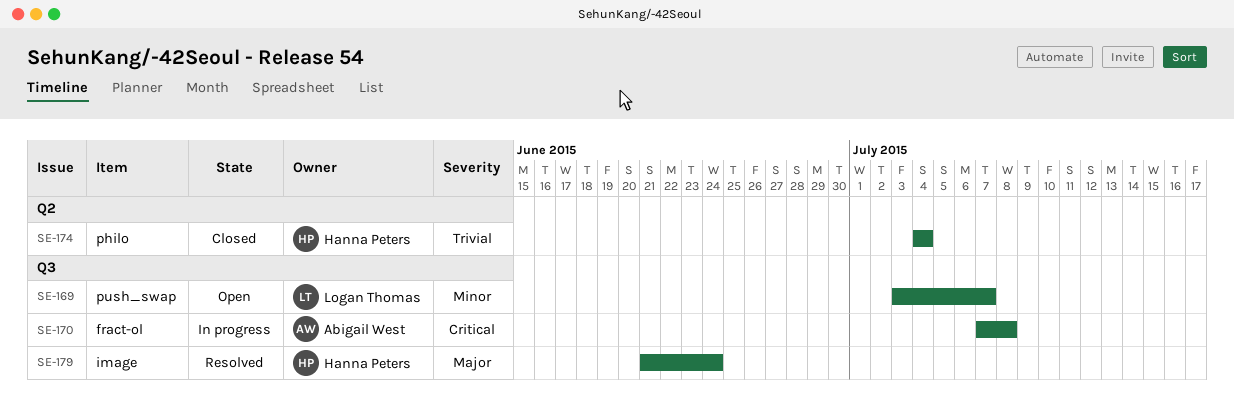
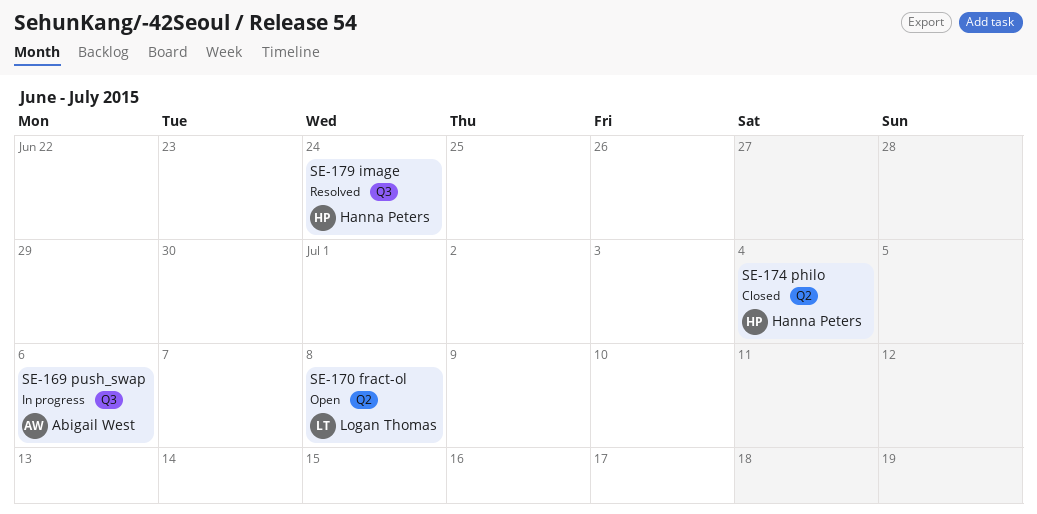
SE-169, status: Open -> In progress
SE-169, owner: Logan Thomas -> Abigail West
SE-169, due: Jul 7 -> Jul 6
SE-170, status: In progress -> Open
SE-170, owner: Abigail West -> Logan Thomas
SE-170, label: Q3 -> Q2

